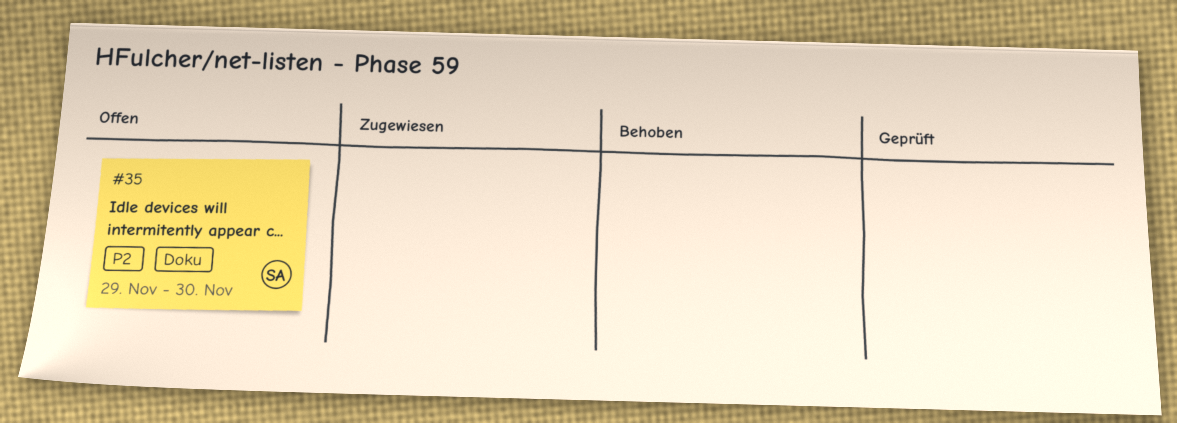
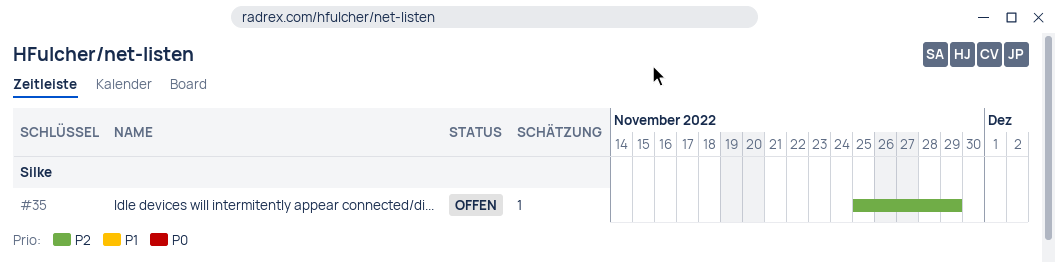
#35, start: Nov 29 -> Nov 25
#35, due: Nov 30 -> Nov 29

